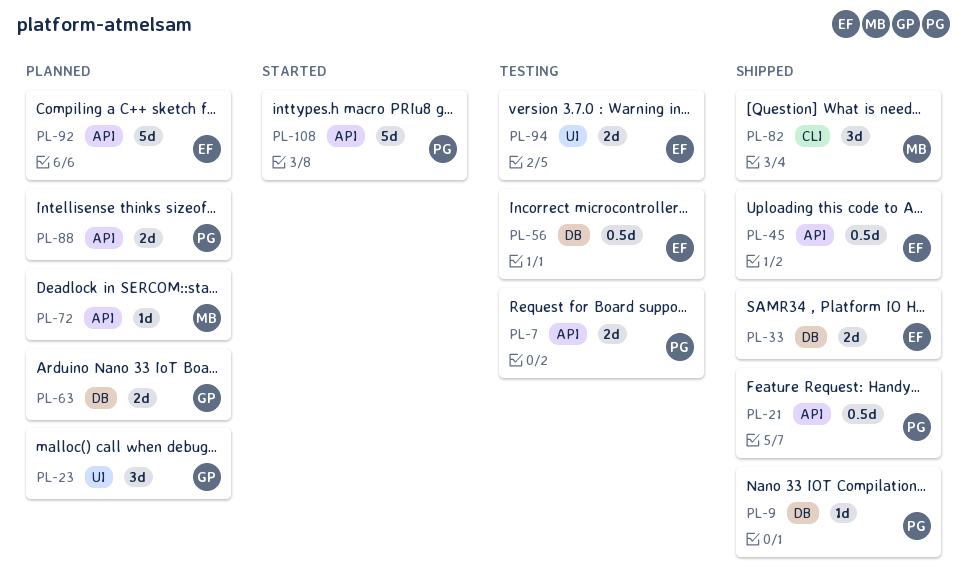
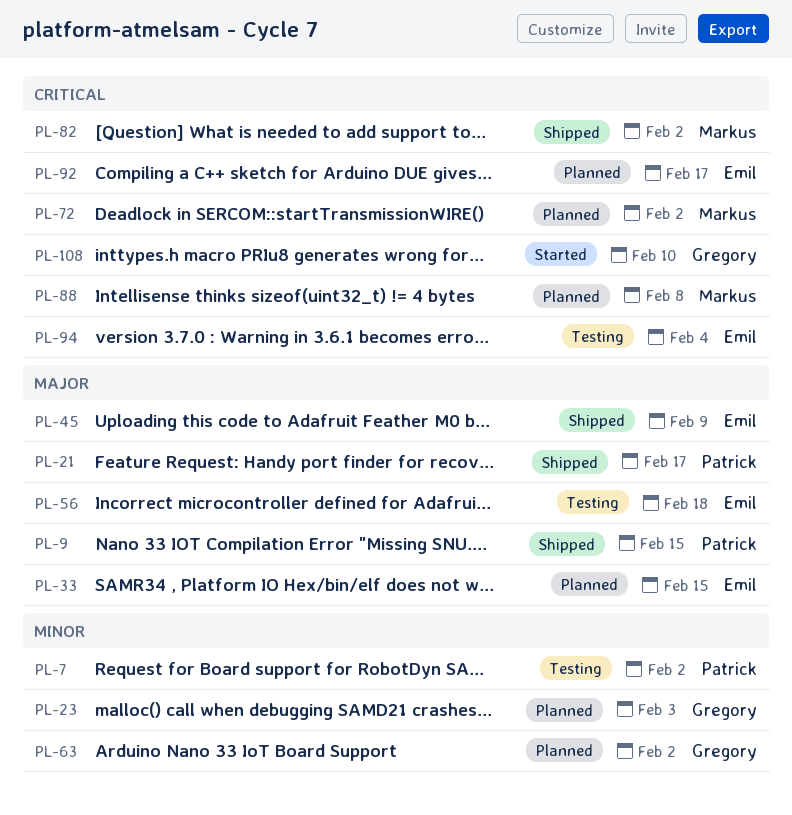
PL-33, status: Shipped -> Planned
PL-88, owner: Patrick -> Markus
PL-108, owner: Patrick -> Gregory

